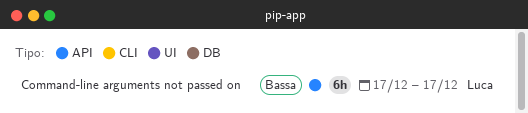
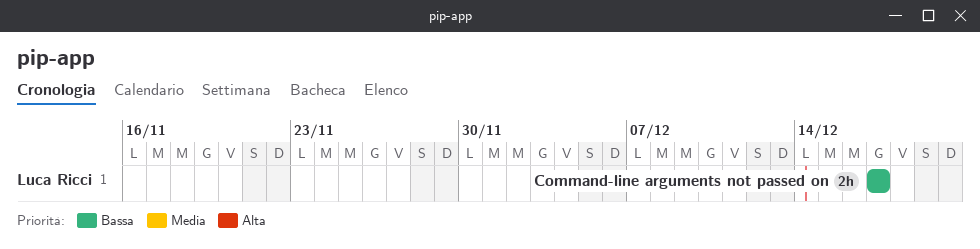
Command-line arguments not passed on, estimate: 6h -> 2h

